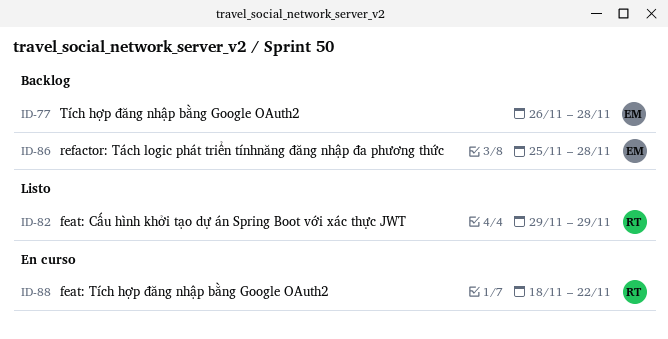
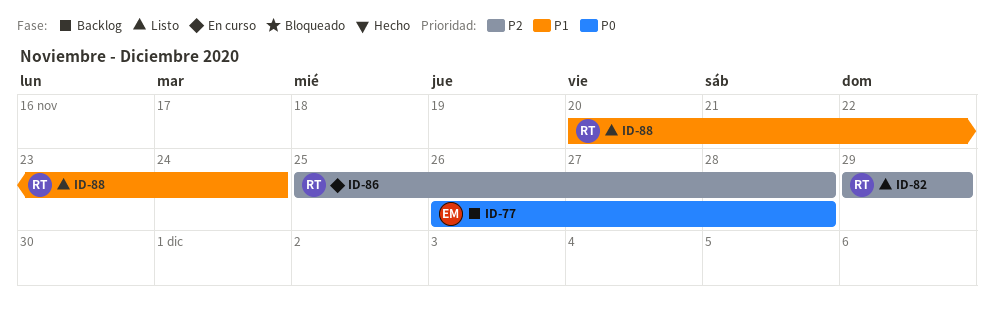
ID-86, status: Backlog -> En curso
ID-86, owner: EM -> RT
ID-88, status: En curso -> Listo
ID-88, start: Nov 18 -> Nov 20
ID-88, due: Nov 22 -> Nov 24

